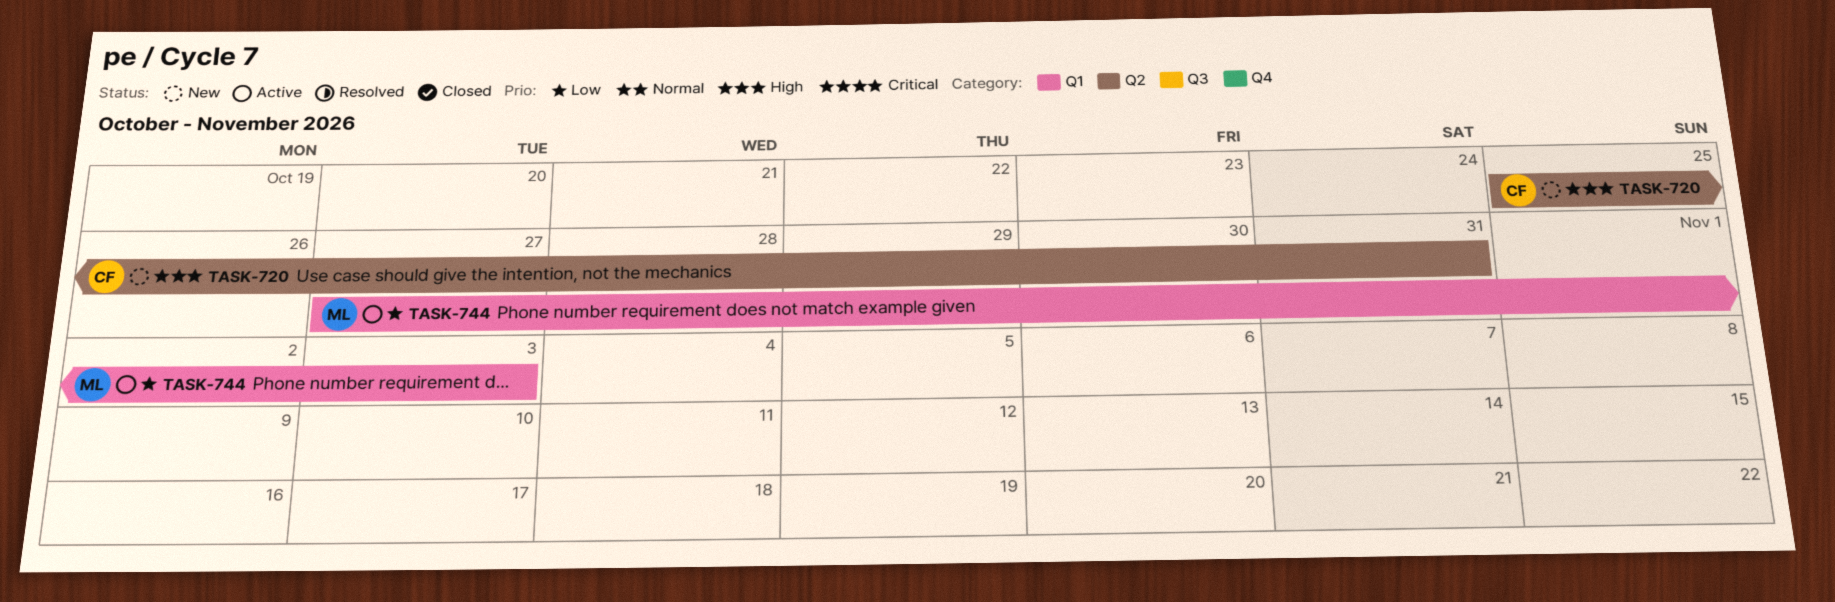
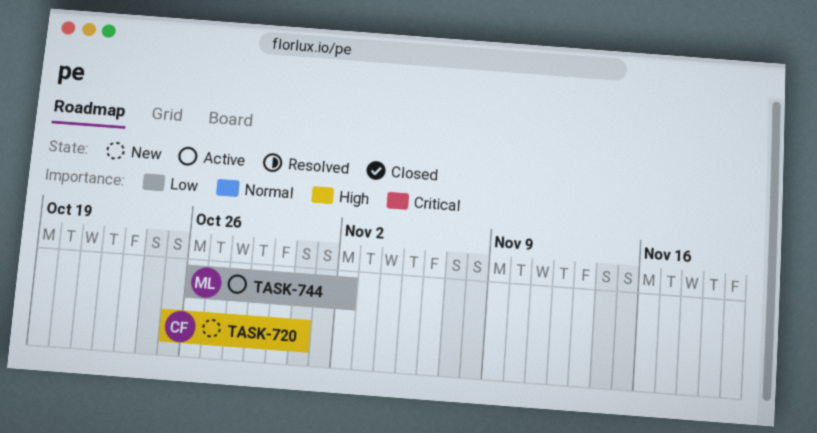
TASK-744, start: Oct 27 -> Oct 26
TASK-744, due: Nov 3 -> Nov 2

